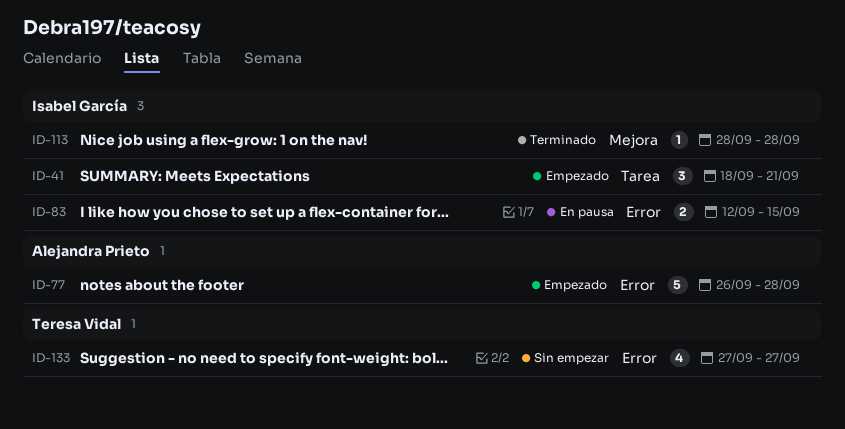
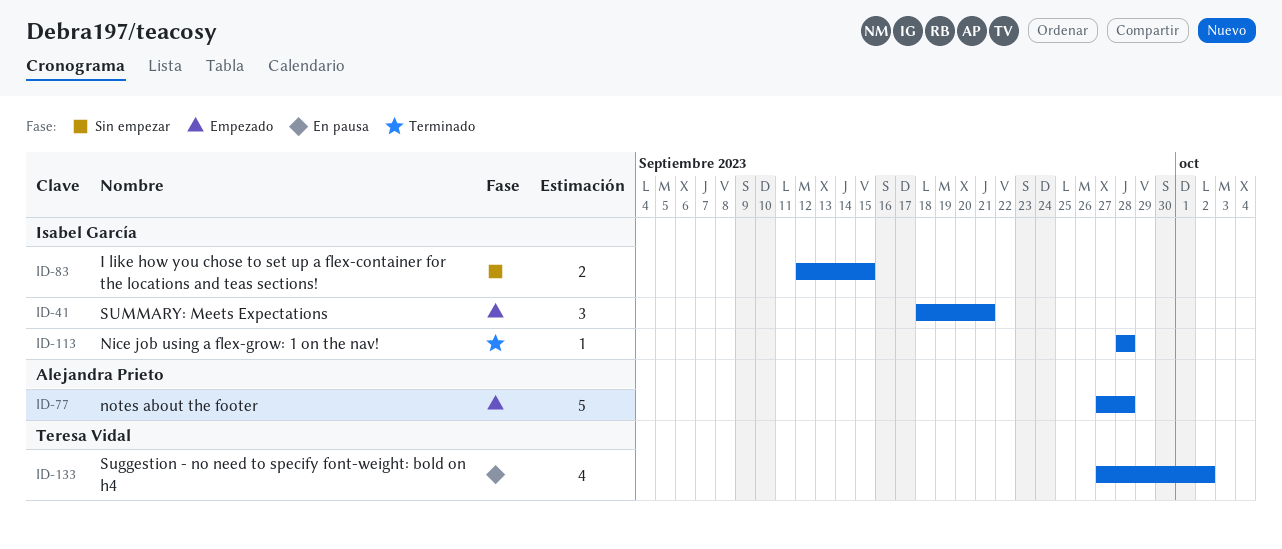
ID-77, start: Sep 26 -> Sep 27
ID-83, status: En pausa -> Sin empezar
ID-133, status: Sin empezar -> En pausa
ID-133, due: Sep 27 -> Oct 2

